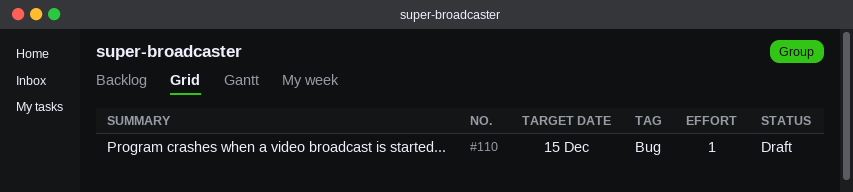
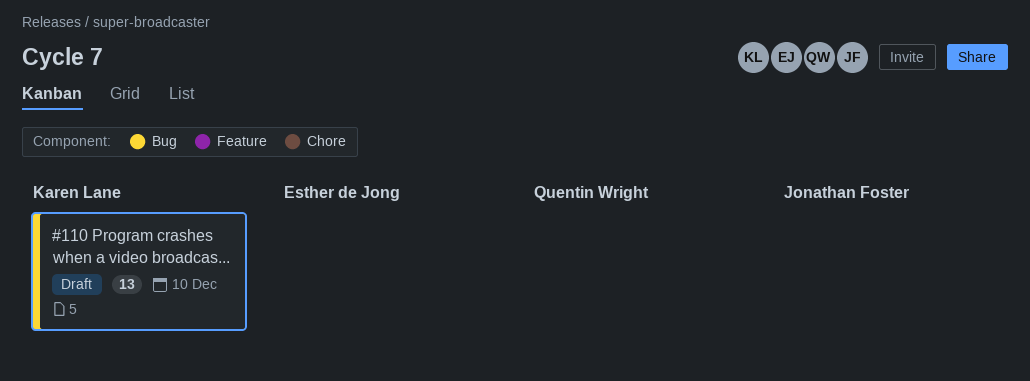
#110, estimate: 1 -> 13
#110, due: Dec 15 -> Dec 10

